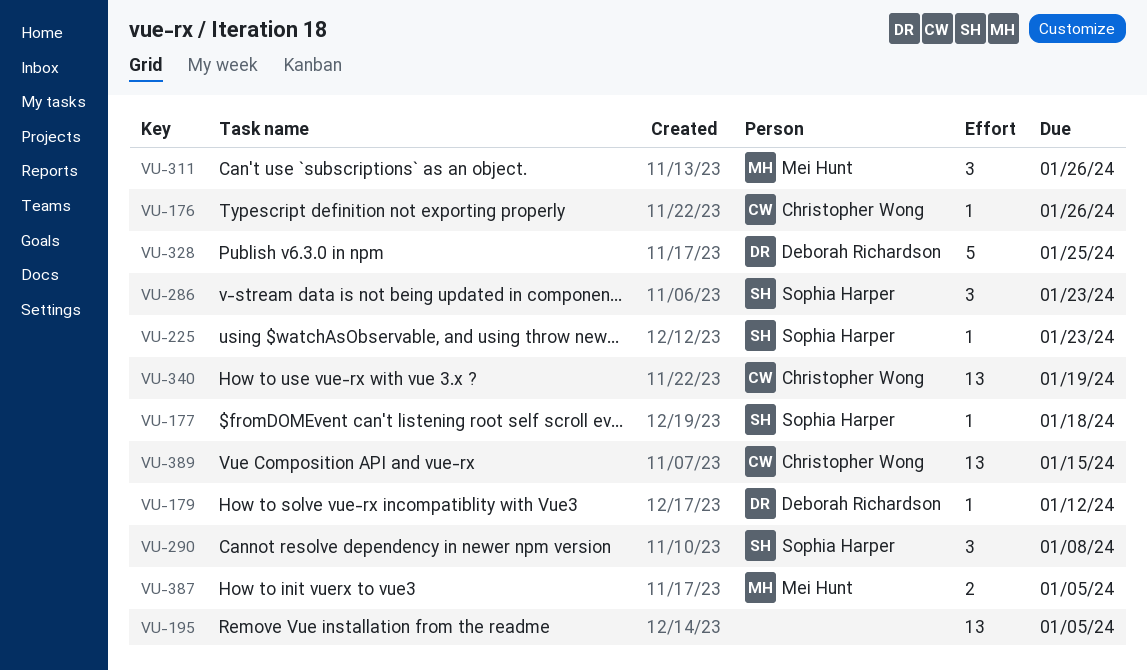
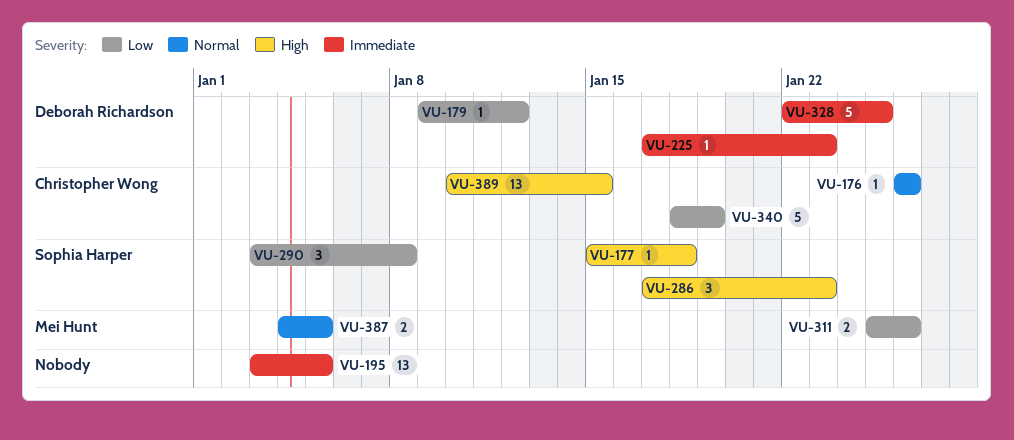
VU-225, owner: Sophia Harper -> Deborah Richardson
VU-311, estimate: 3 -> 2
VU-340, estimate: 13 -> 5

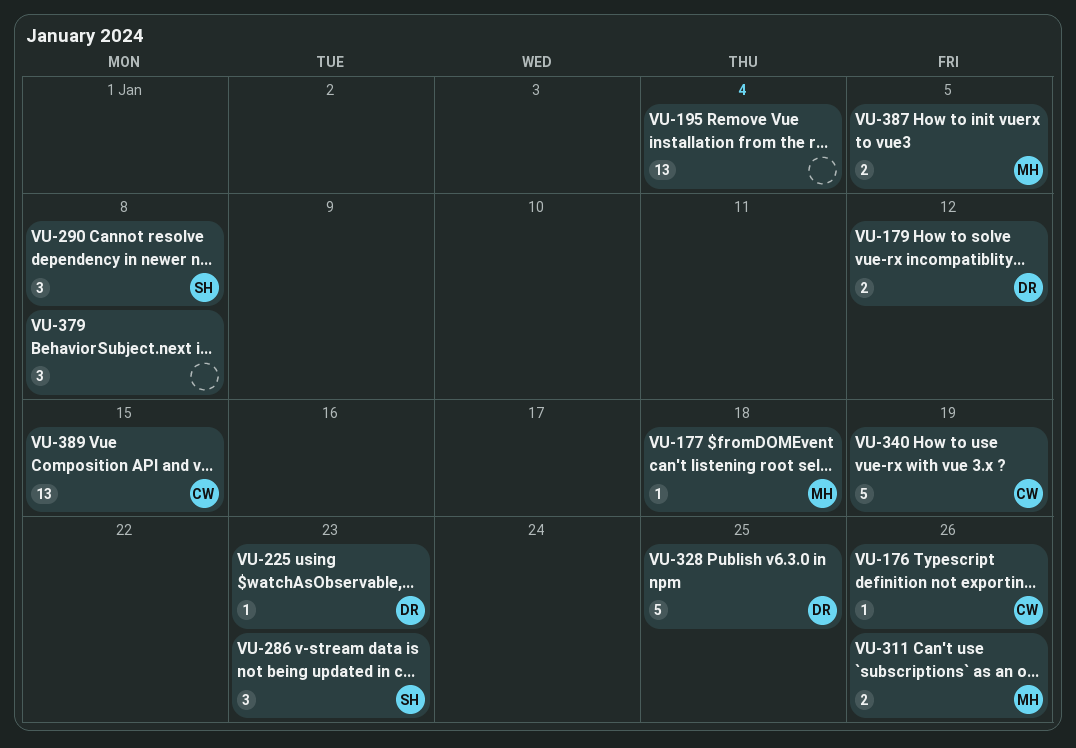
VU-177, owner: Sophia Harper -> Mei Hunt
VU-179, estimate: 1 -> 2
VU-195, due: Jan 5 -> Jan 4
VU-379: none -> present

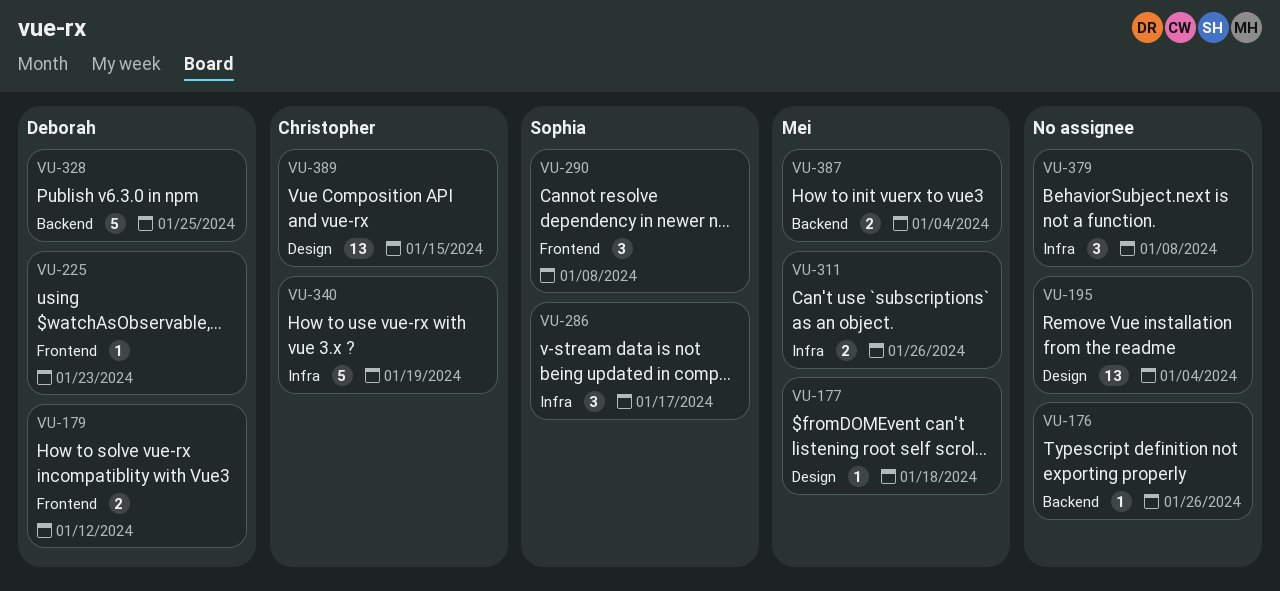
VU-176, owner: Christopher -> none
VU-286, due: Jan 23 -> Jan 17
VU-387, due: Jan 5 -> Jan 4

